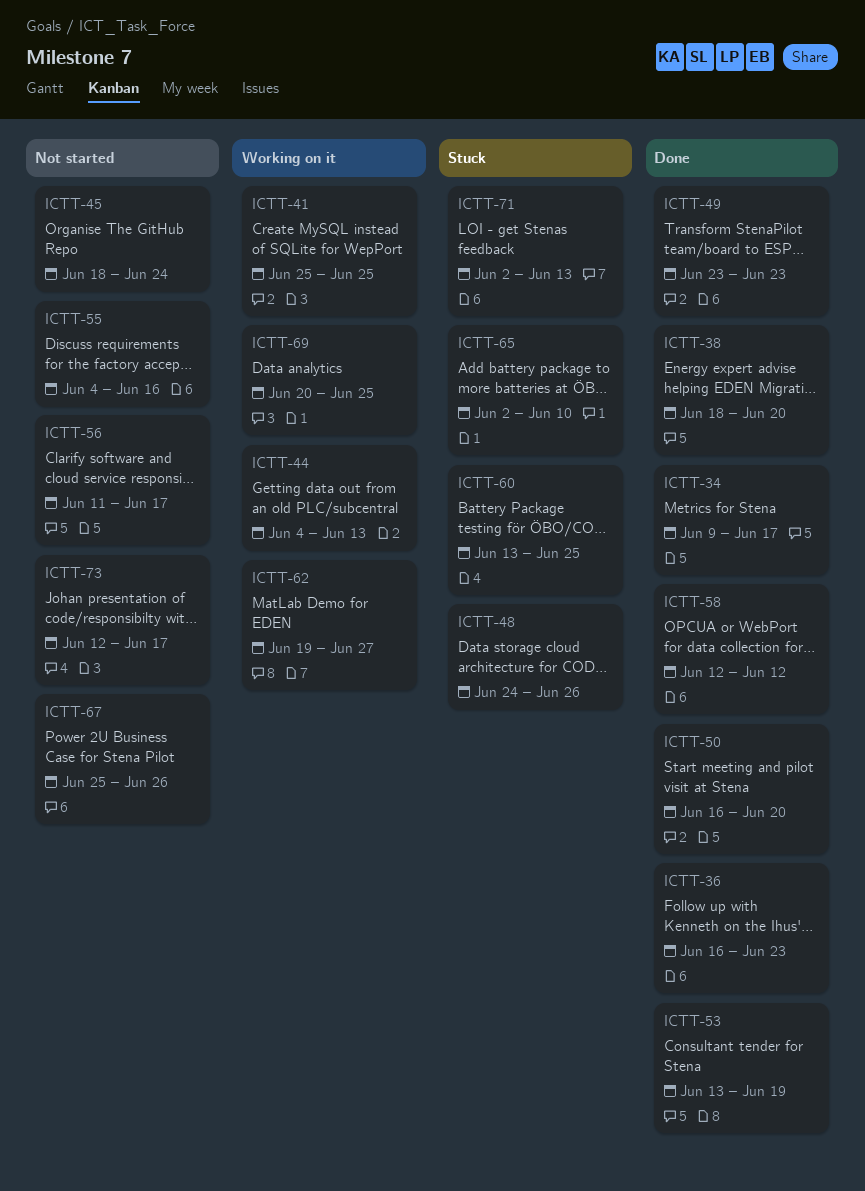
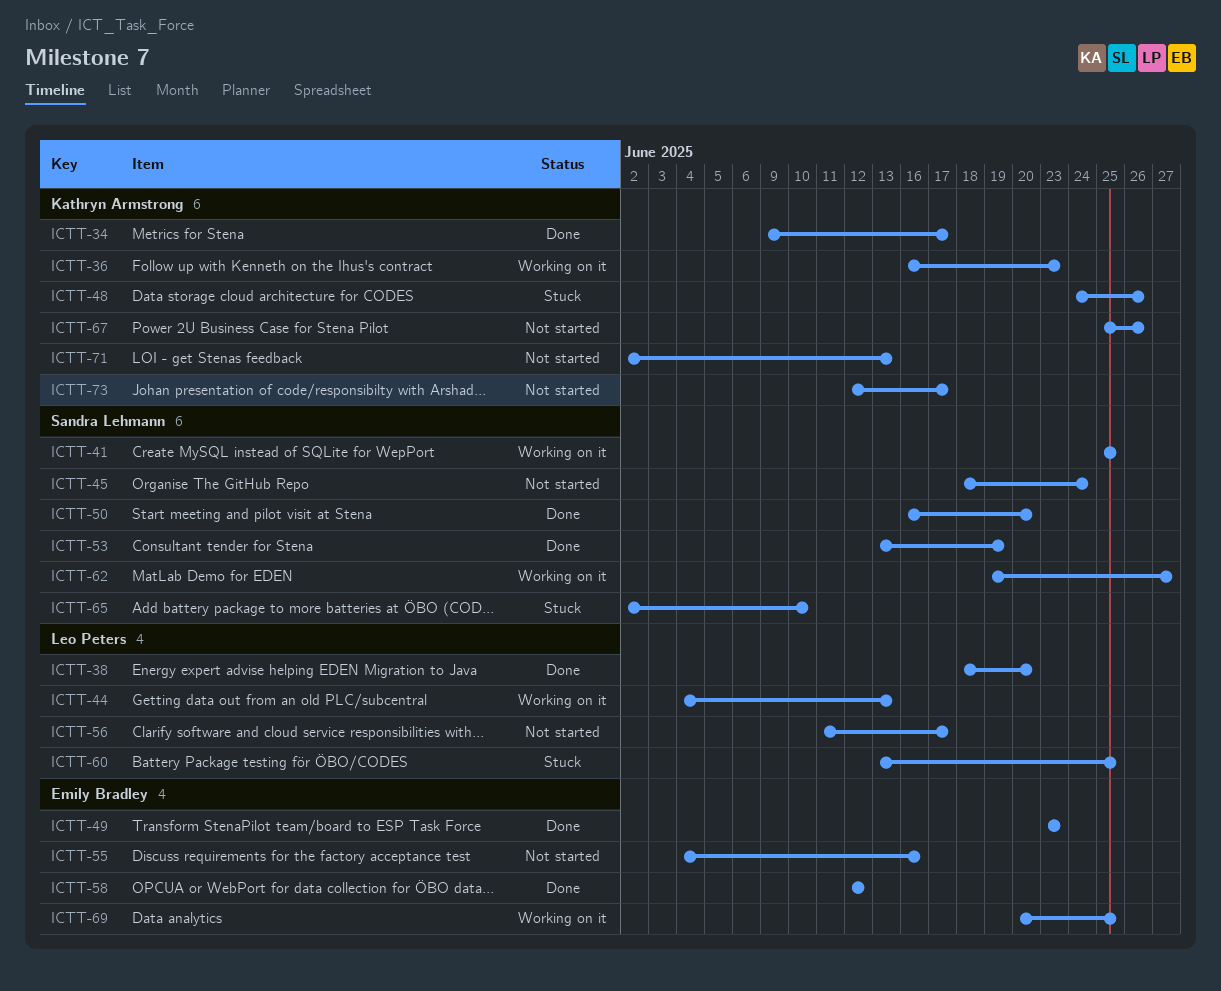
ICTT-36, status: Done -> Working on it
ICTT-71, status: Stuck -> Not started

